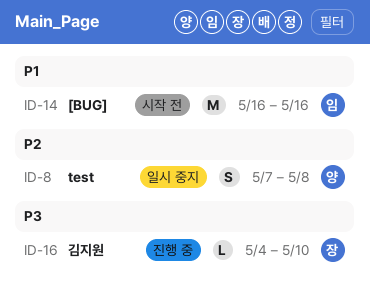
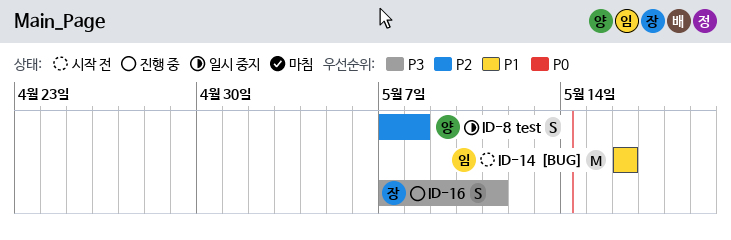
ID-16, estimate: L -> S
ID-16, start: May 4 -> May 7
ID-16, due: May 10 -> May 11

